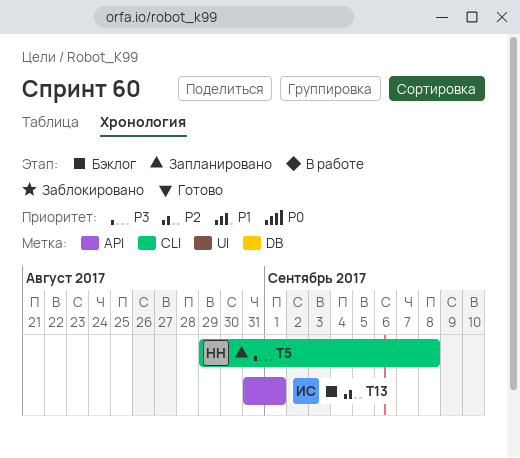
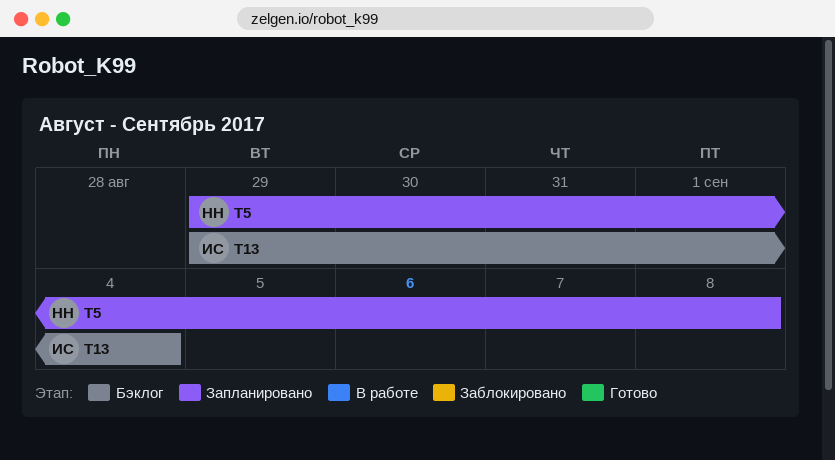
T13, start: Aug 31 -> Aug 29
T13, due: Sep 1 -> Sep 4

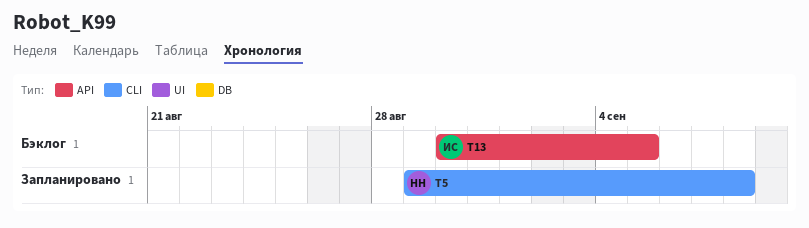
T13, start: Aug 29 -> Aug 30
T13, due: Sep 4 -> Sep 5

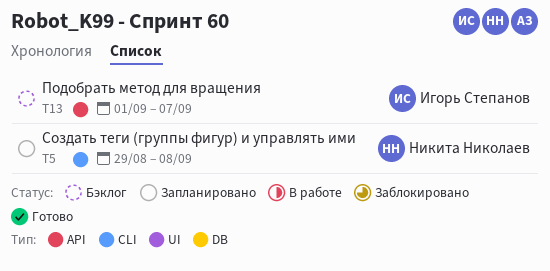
T13, start: Aug 30 -> Sep 1
T13, due: Sep 5 -> Sep 7

